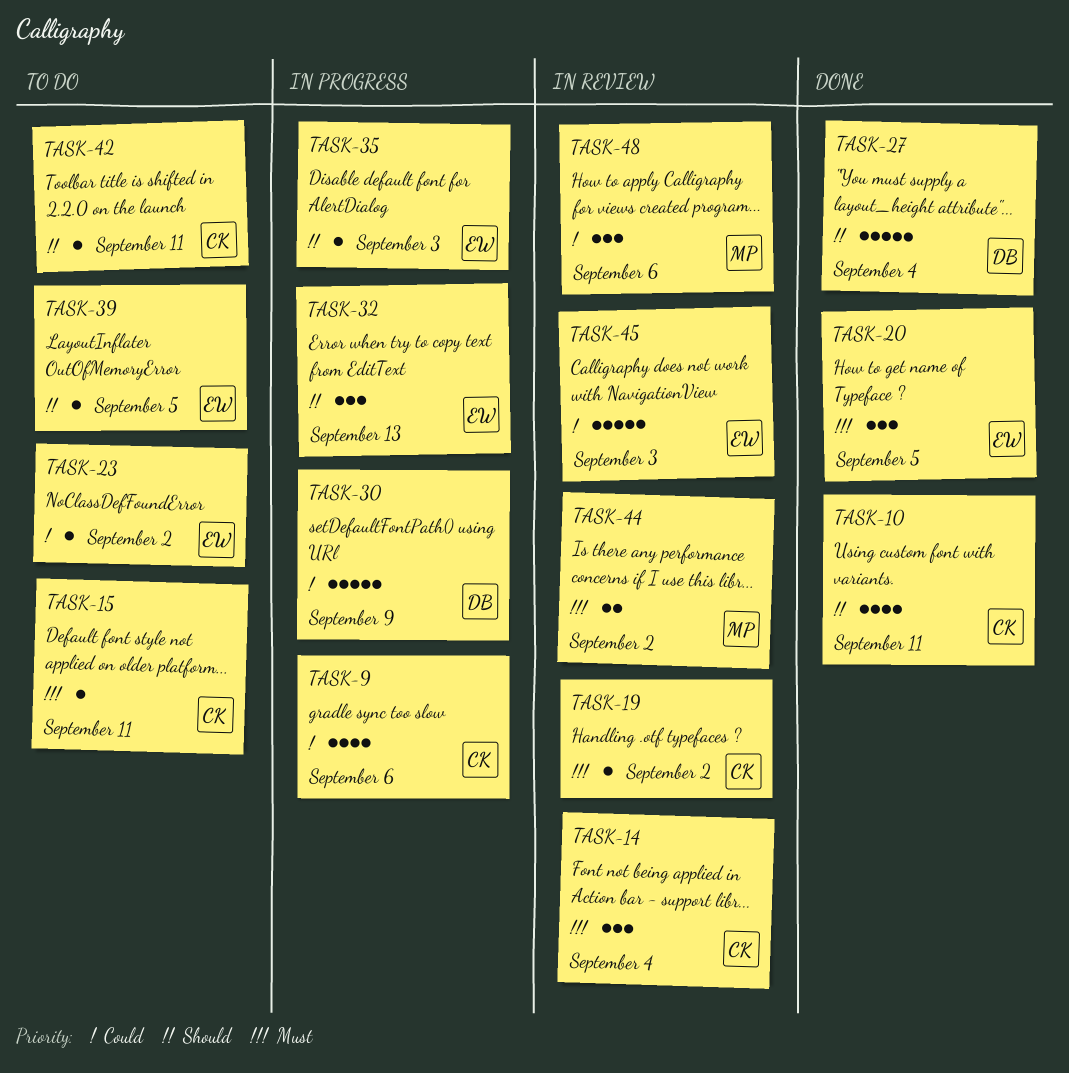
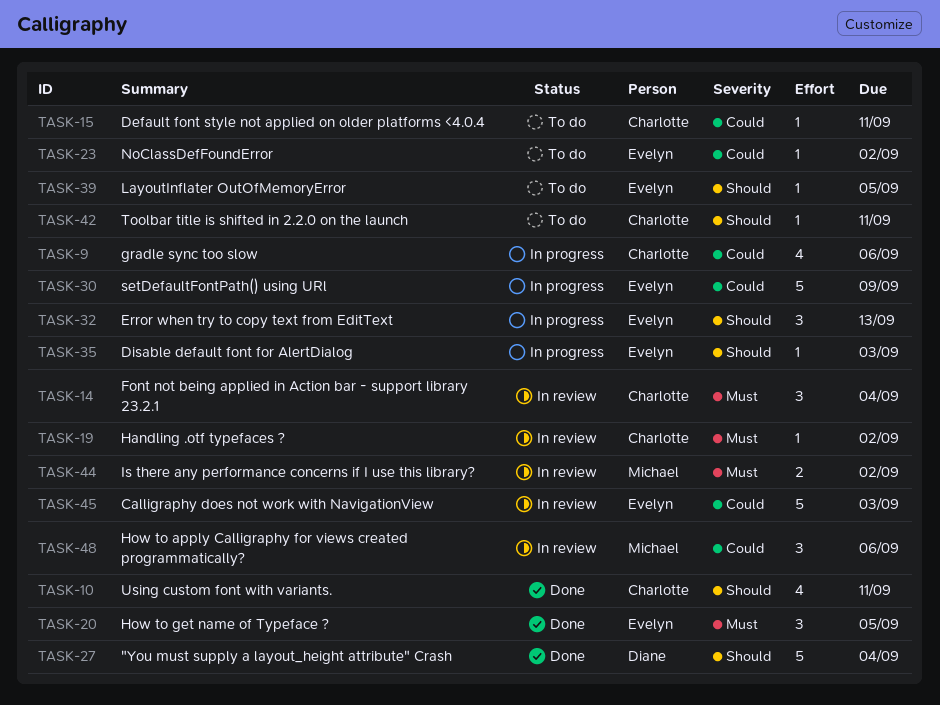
TASK-15, priority: Must -> Could
TASK-30, owner: Diane -> Evelyn

